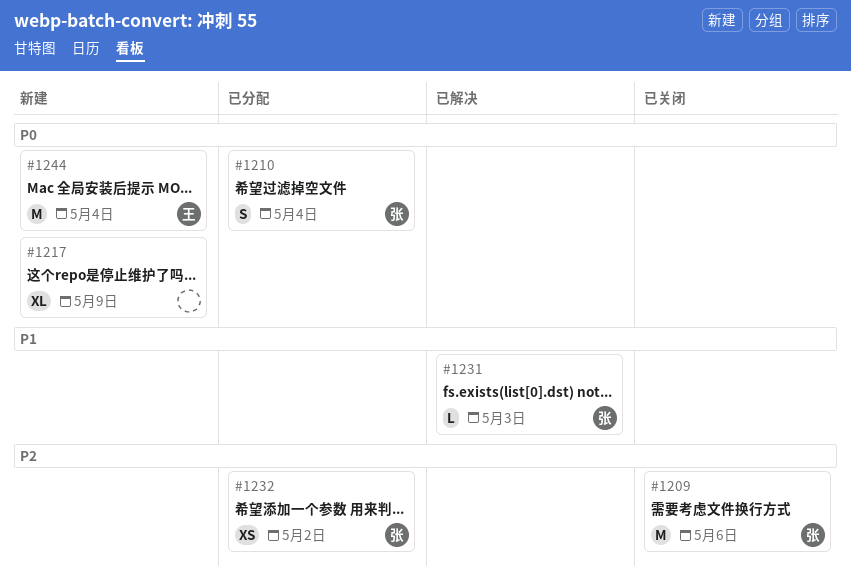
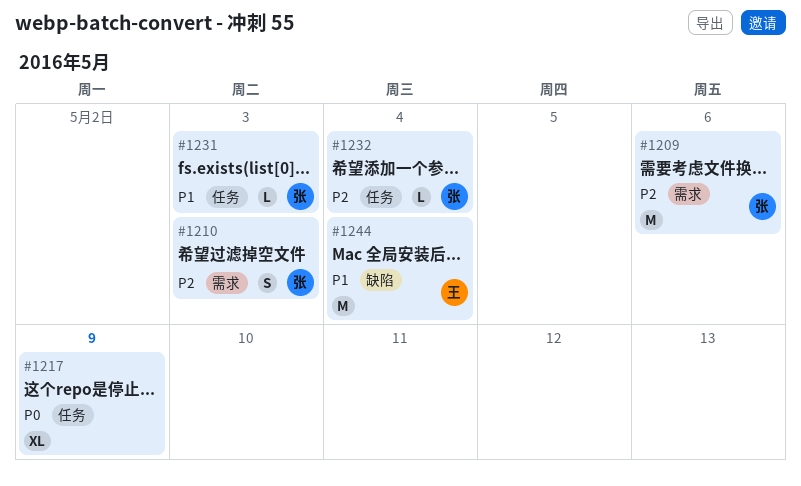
#1210, priority: P0 -> P2
#1210, due: May 4 -> May 3
#1232, estimate: XS -> L
#1232, due: May 2 -> May 4
#1244, priority: P0 -> P1

